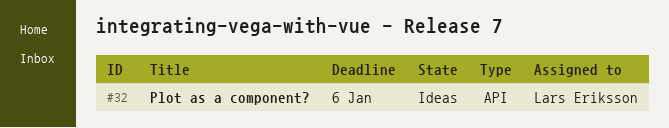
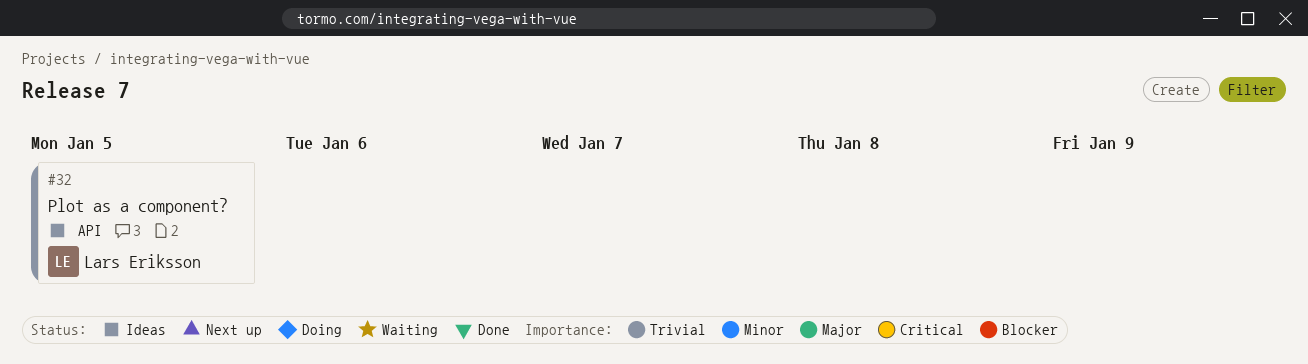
#32, due: Jan 6 -> Jan 5

